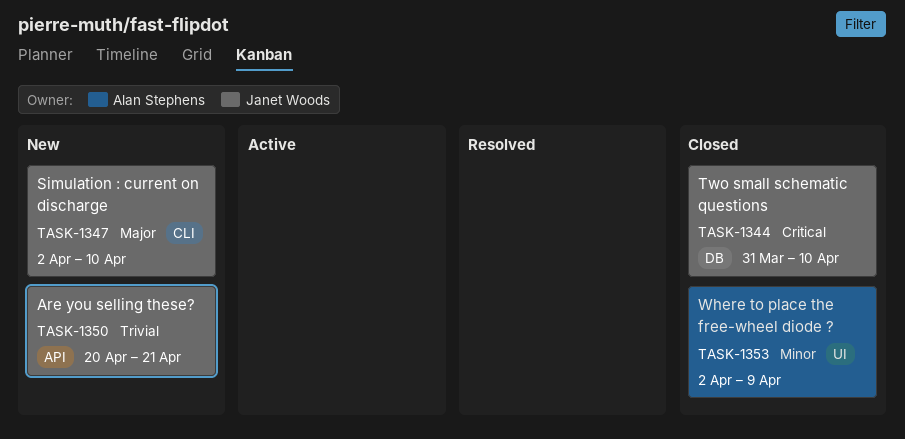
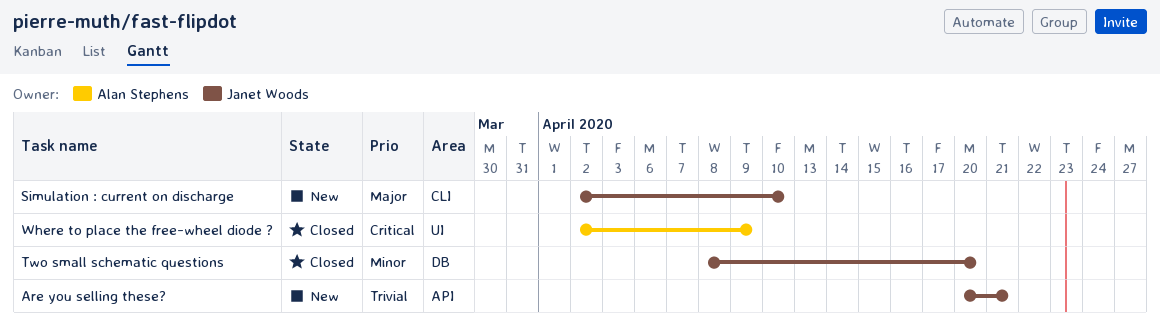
Two small schematic questions, priority: Critical -> Minor
Two small schematic questions, start: Mar 31 -> Apr 8
Two small schematic questions, due: Apr 10 -> Apr 20
Where to place the free-wheel diode ?, priority: Minor -> Critical

